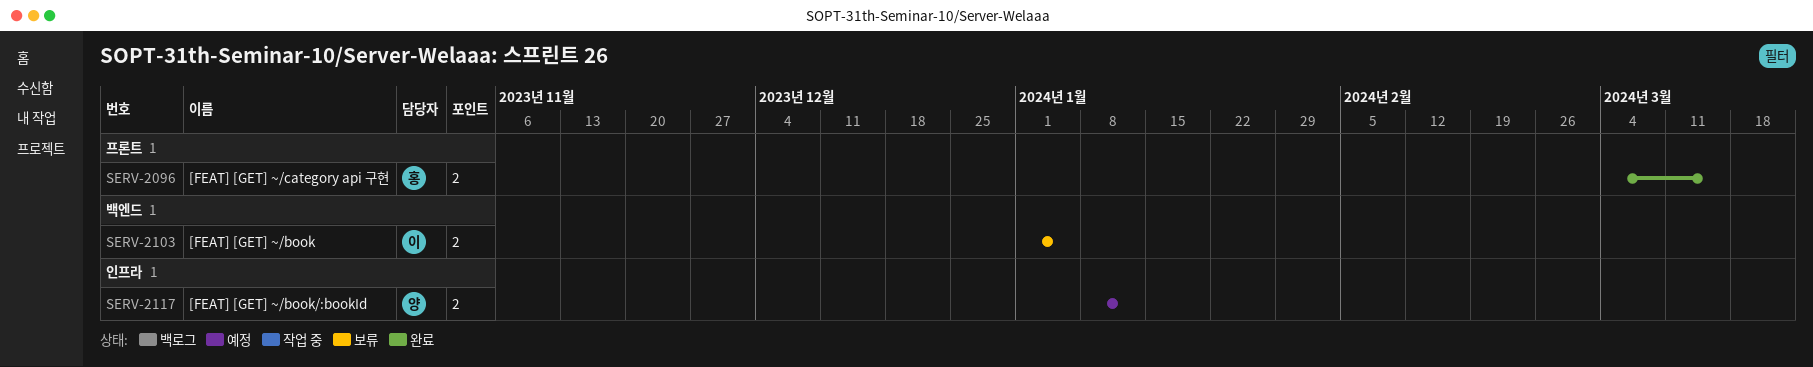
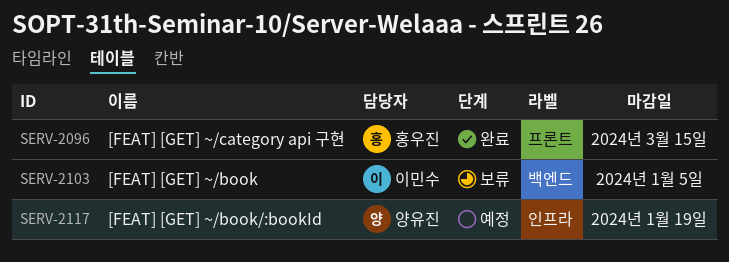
SERV-2117, due: Jan 12 -> Jan 19

